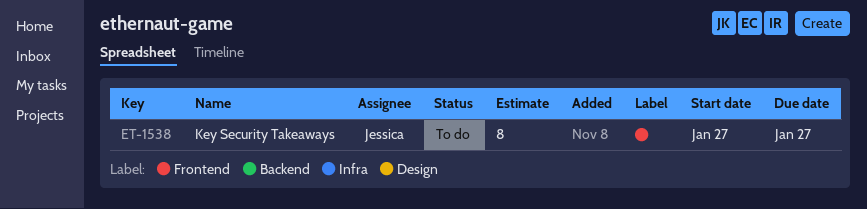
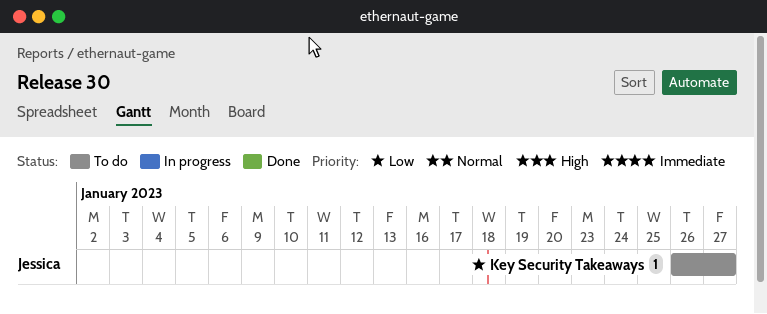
Key Security Takeaways, estimate: 8 -> 1
Key Security Takeaways, start: Jan 27 -> Jan 26

